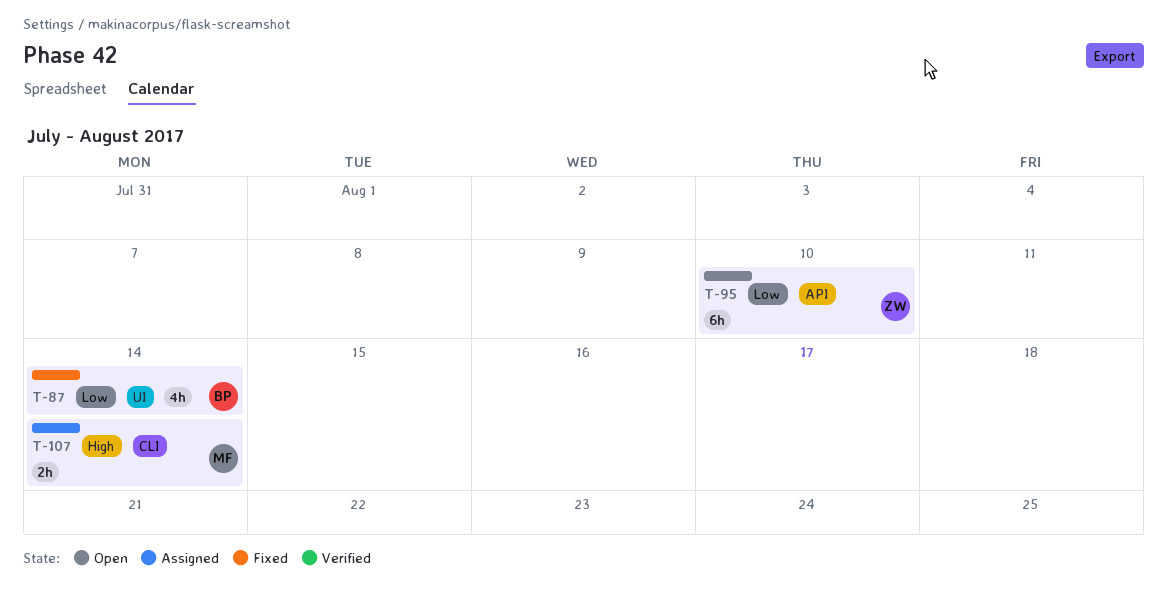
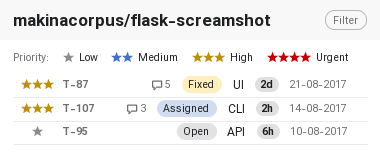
T-87, priority: Low -> High
T-87, estimate: 4h -> 2d
T-87, due: Aug 14 -> Aug 21

